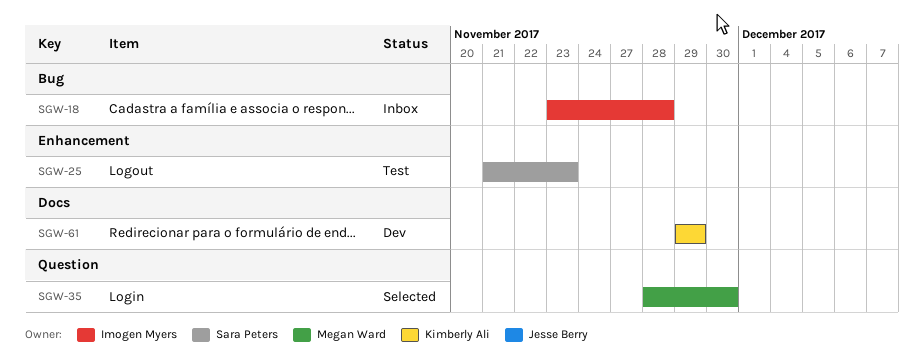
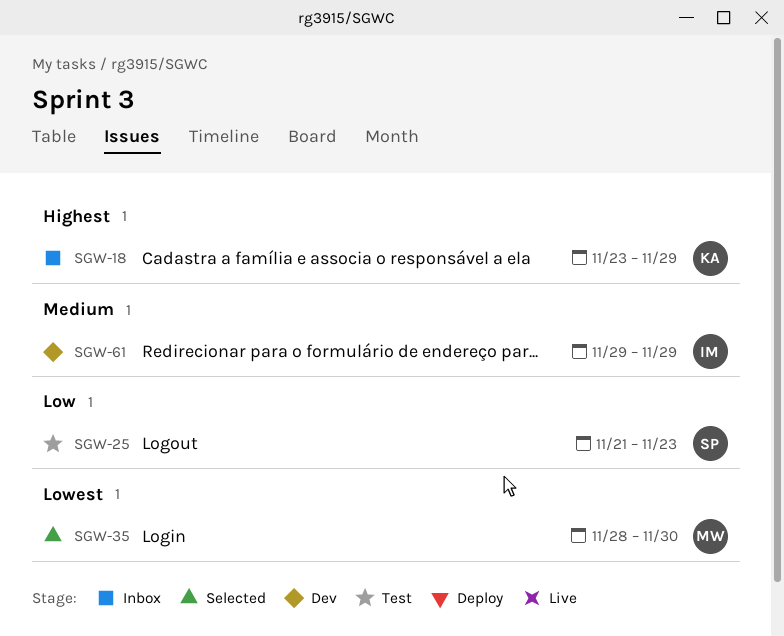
SGW-18, owner: Imogen Myers -> Kimberly Ali
SGW-18, due: Nov 28 -> Nov 29
SGW-61, owner: Kimberly Ali -> Imogen Myers

